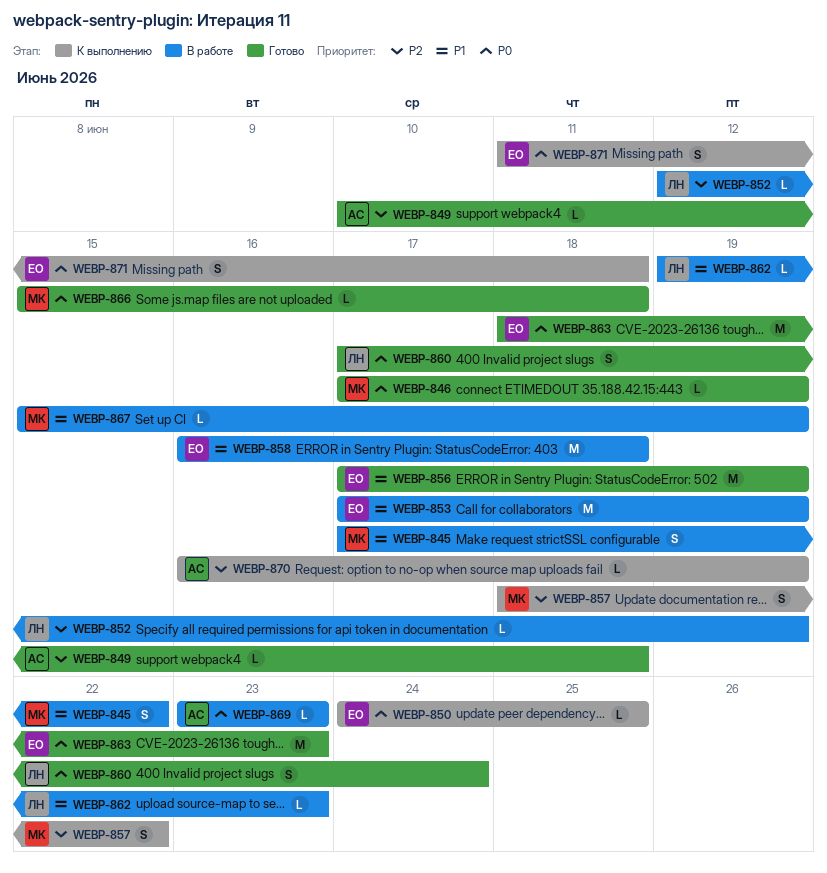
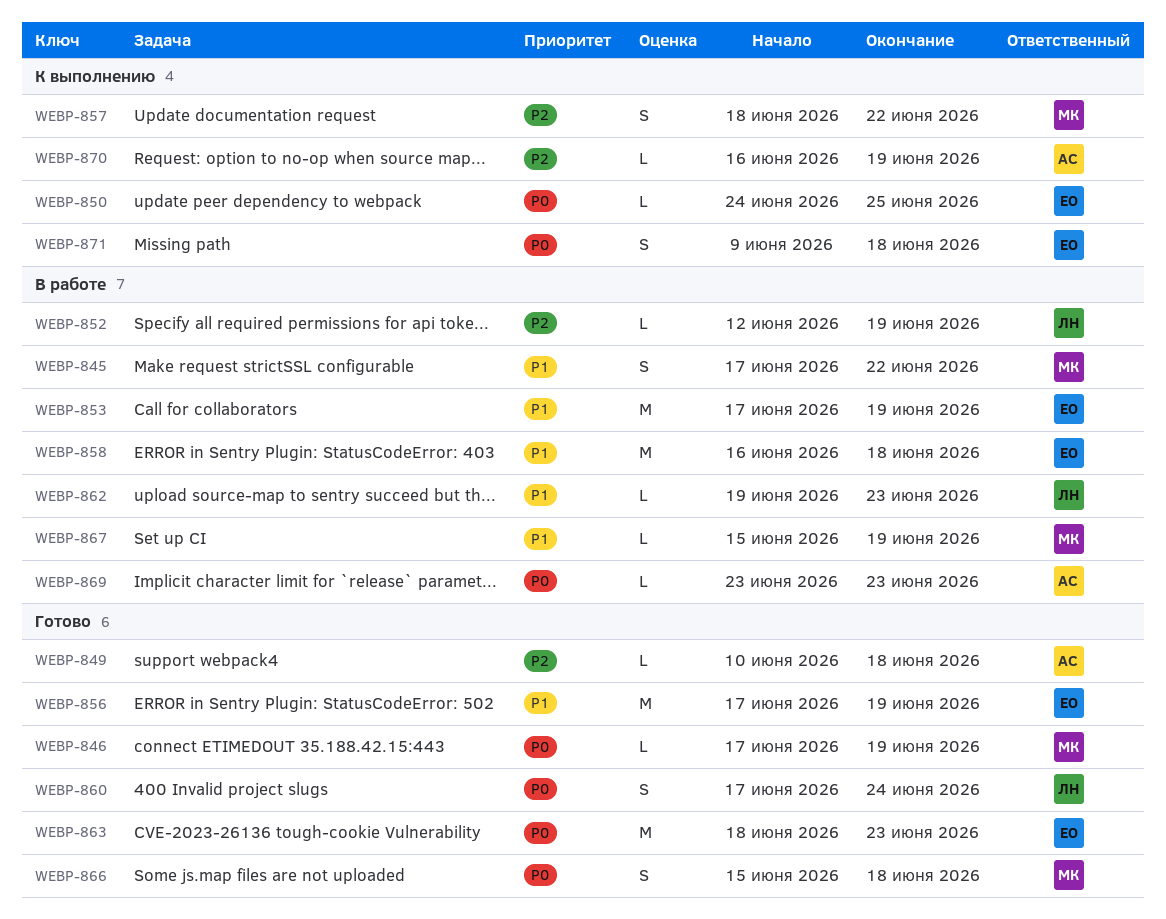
WEBP-866, estimate: L -> S
WEBP-871, start: Jun 11 -> Jun 9

